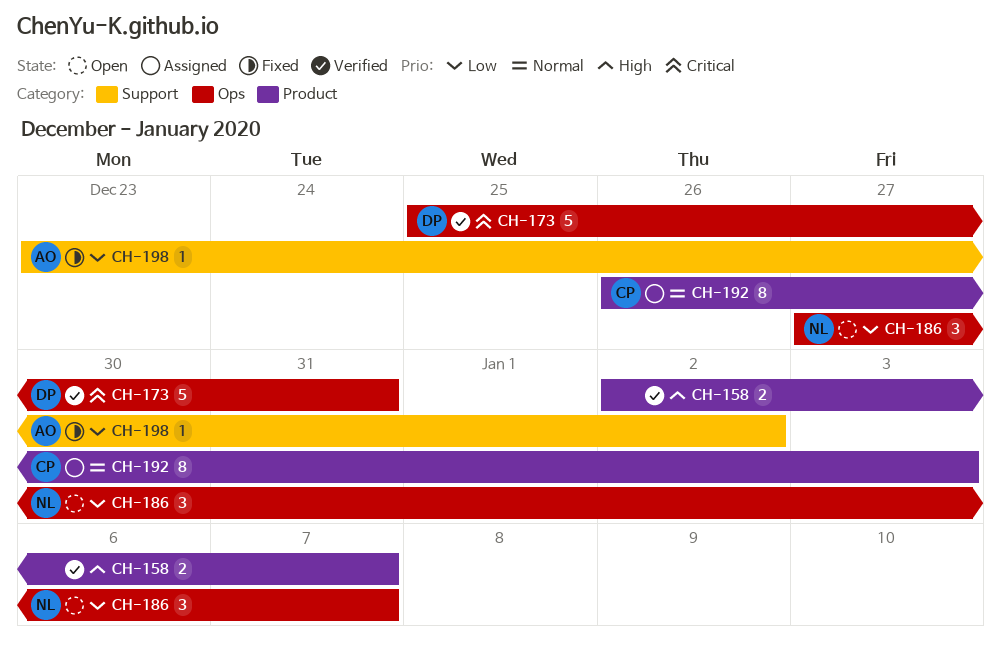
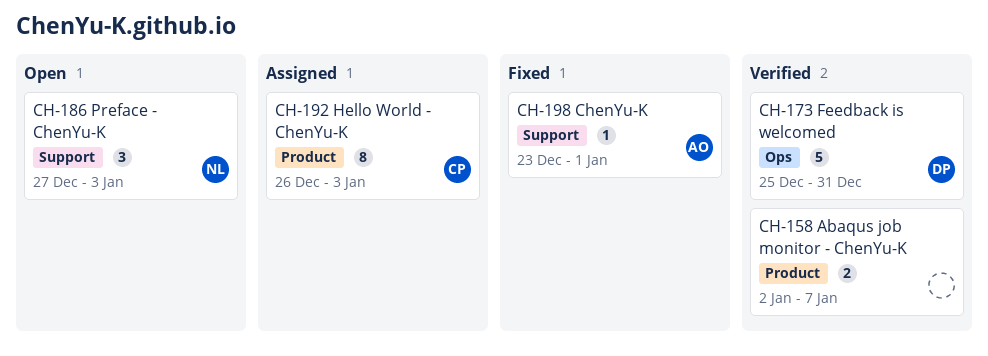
CH-186, label: Ops -> Support
CH-186, due: Jan 7 -> Jan 3
CH-198, due: Jan 2 -> Jan 1

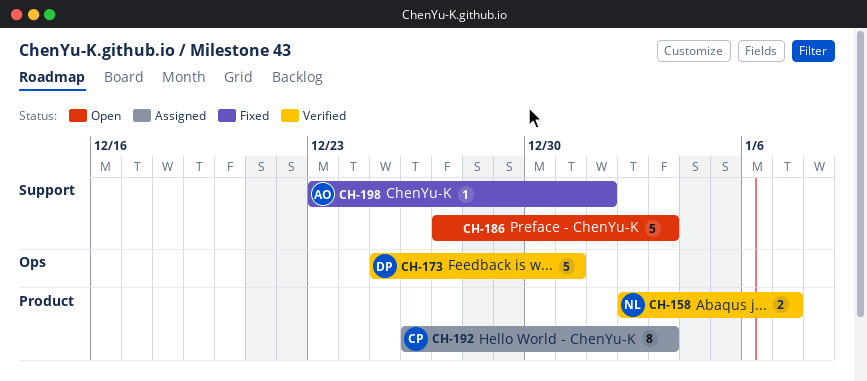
CH-158, owner: none -> NL
CH-186, owner: NL -> none
CH-186, estimate: 3 -> 5

